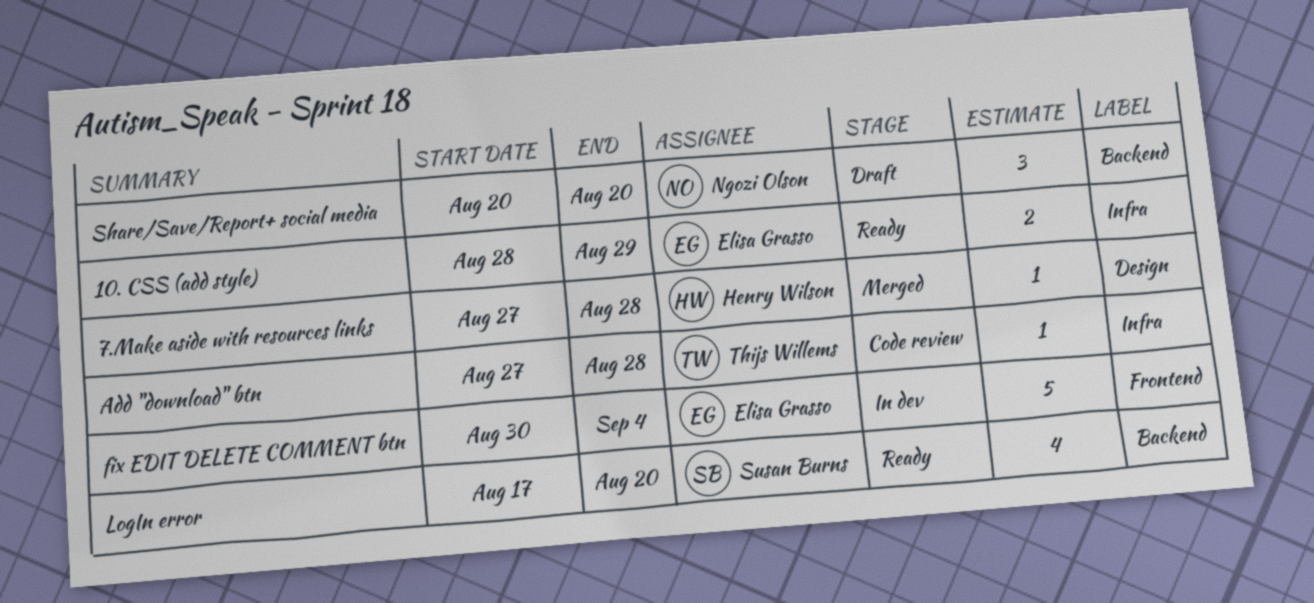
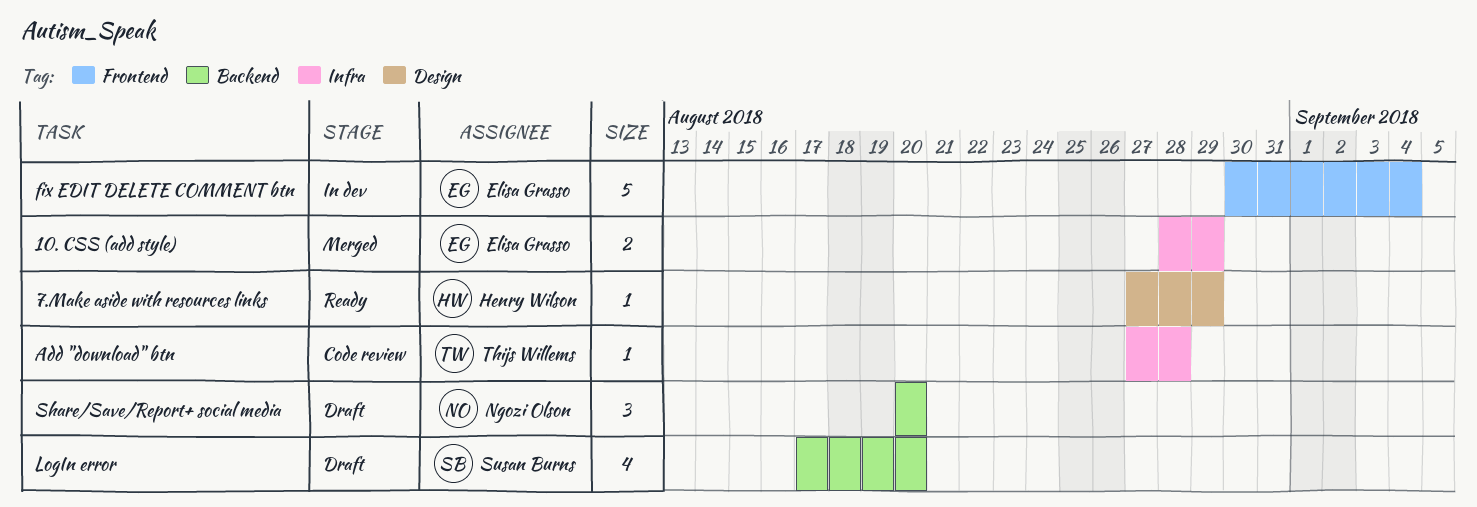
10. CSS (add style), status: Ready -> Merged
7.Make aside with resources links, status: Merged -> Ready
7.Make aside with resources links, due: Aug 28 -> Aug 29
LogIn error, status: Ready -> Draft

